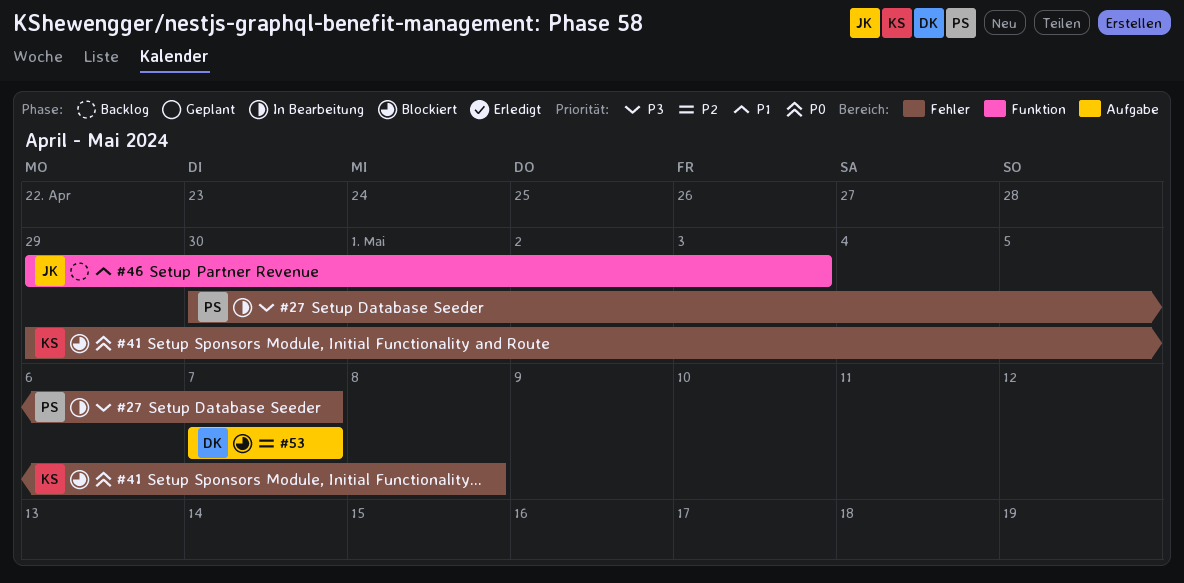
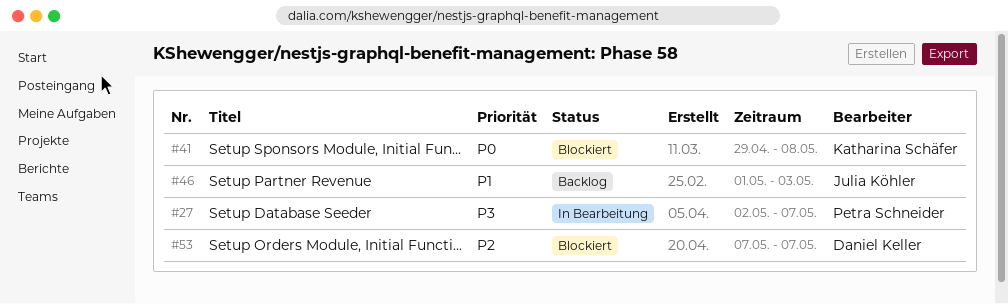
#27, start: Apr 30 -> May 2
#46, start: Apr 29 -> May 1

